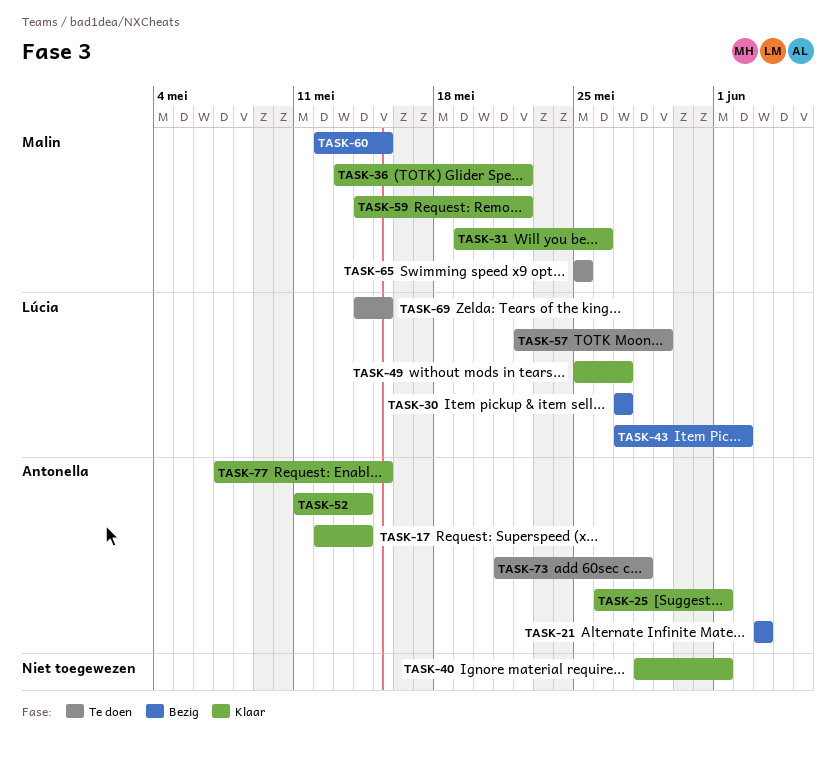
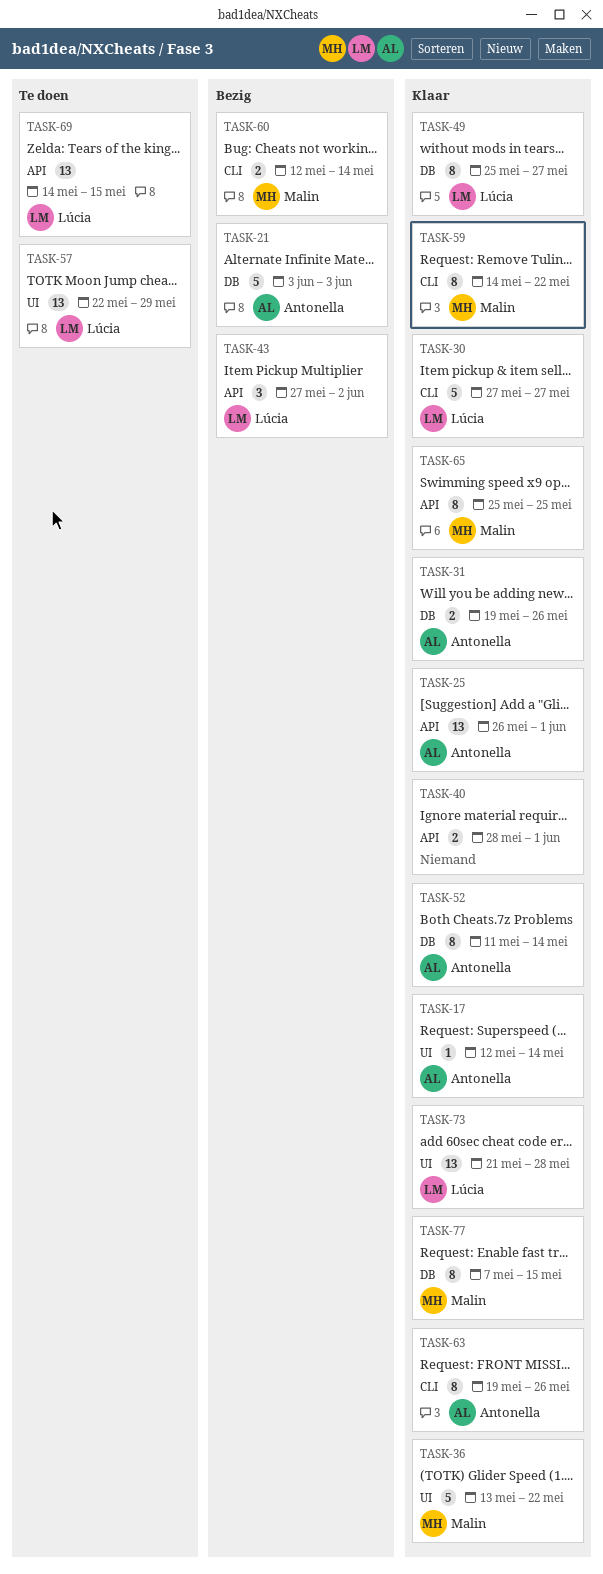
TASK-30, status: Bezig -> Klaar
TASK-31, owner: Malin -> Antonella
TASK-60, due: May 15 -> May 14
TASK-63: none -> present
TASK-65, status: Te doen -> Klaar
TASK-73, status: Te doen -> Klaar
TASK-73, owner: Antonella -> Lúcia
TASK-77, owner: Antonella -> Malin

